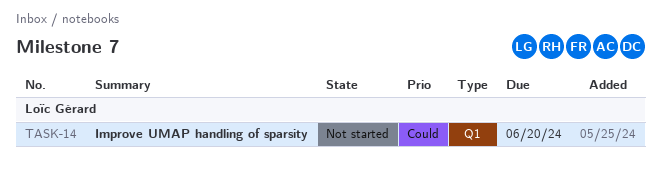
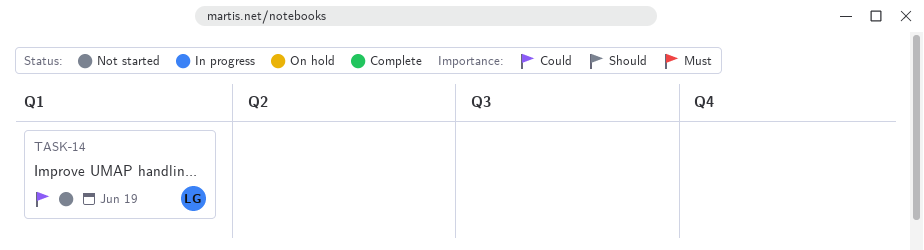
TASK-14, due: Jun 20 -> Jun 19

